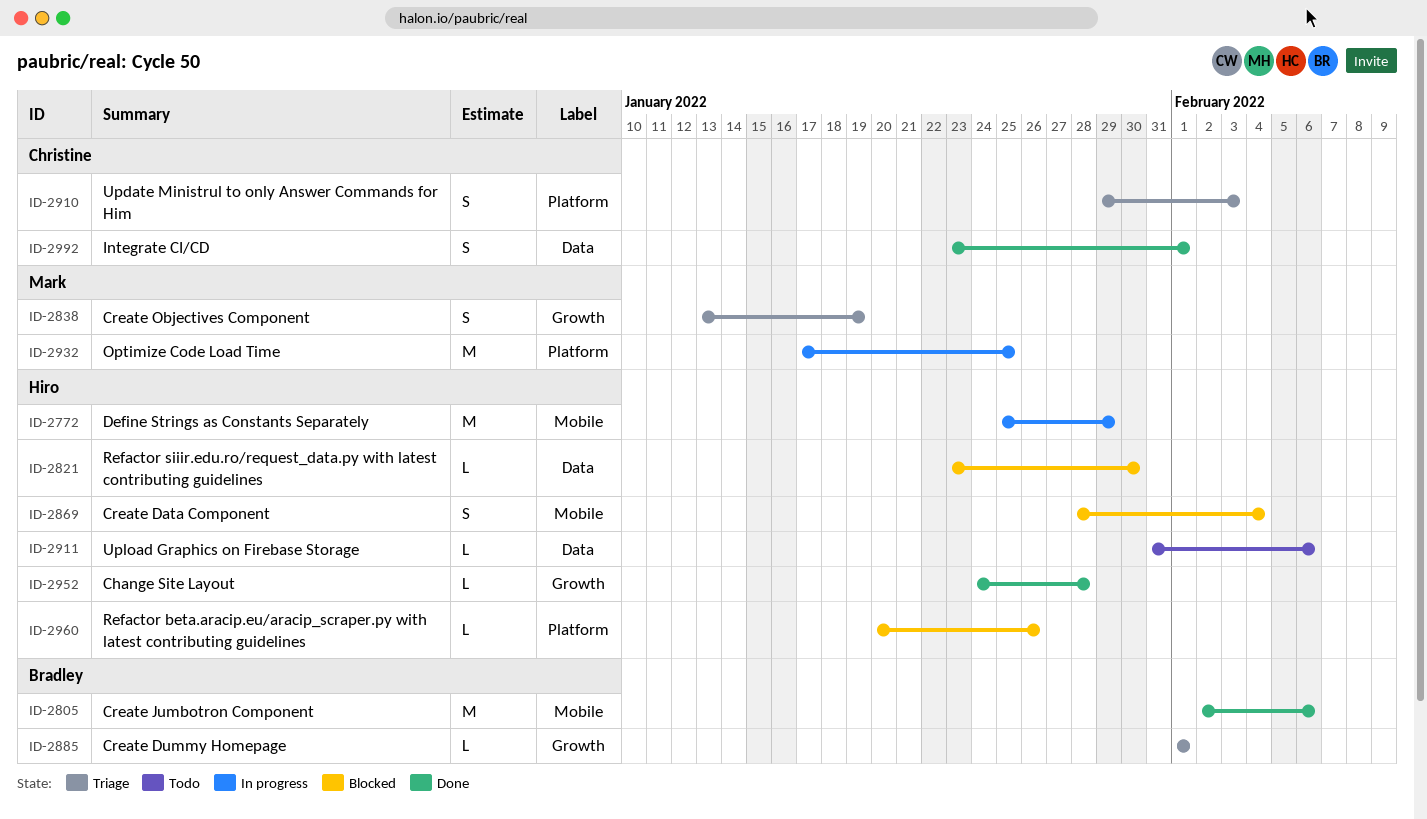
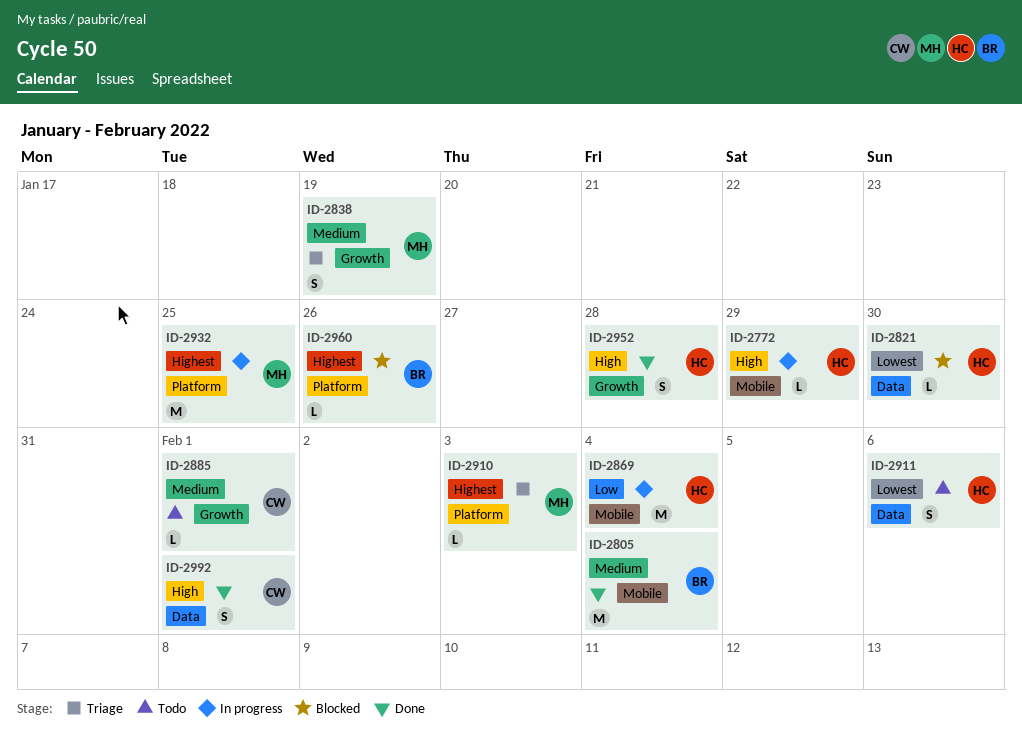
ID-2772, estimate: M -> L
ID-2805, due: Feb 6 -> Feb 4
ID-2869, status: Blocked -> In progress
ID-2869, estimate: S -> M
ID-2885, status: Triage -> Todo
ID-2885, owner: Bradley -> Christine
ID-2910, owner: Christine -> Mark
ID-2910, estimate: S -> L
ID-2911, estimate: L -> S
ID-2952, estimate: L -> S
ID-2960, owner: Hiro -> Bradley

